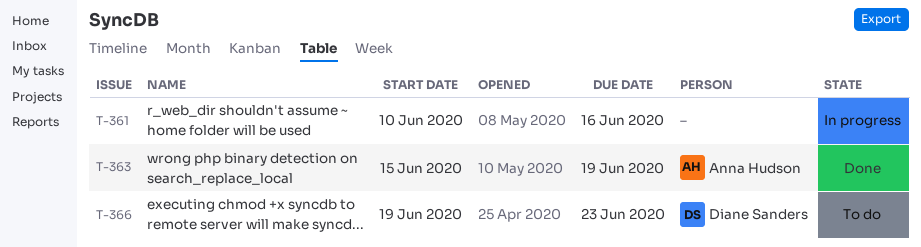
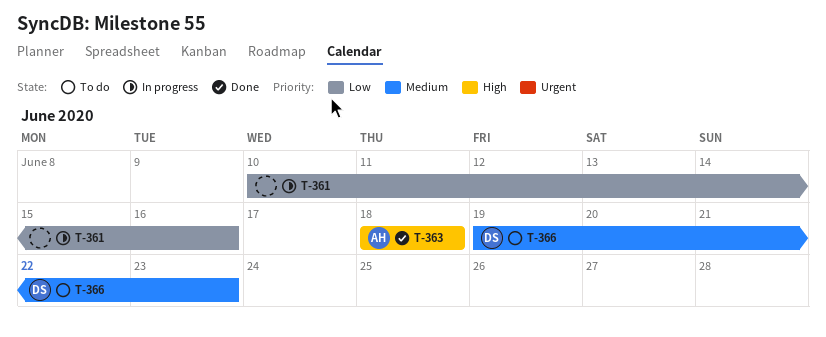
T-363, start: Jun 15 -> Jun 18
T-363, due: Jun 19 -> Jun 18

